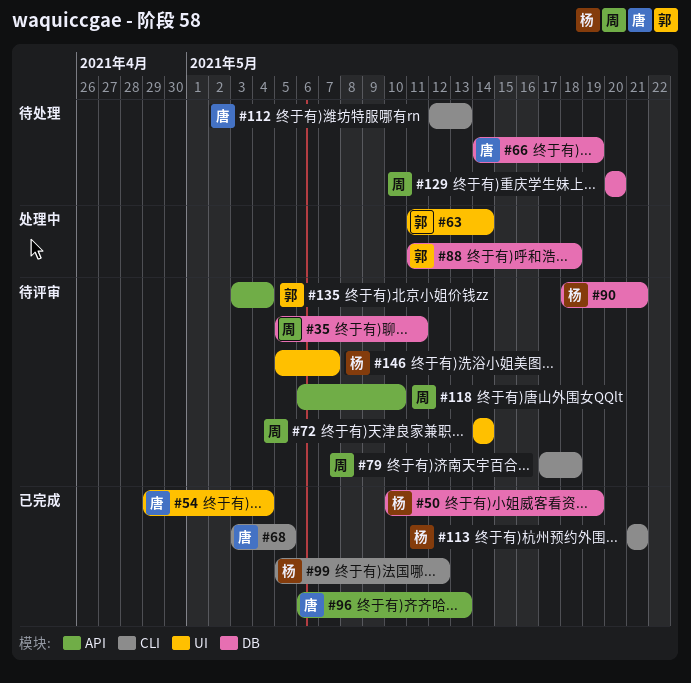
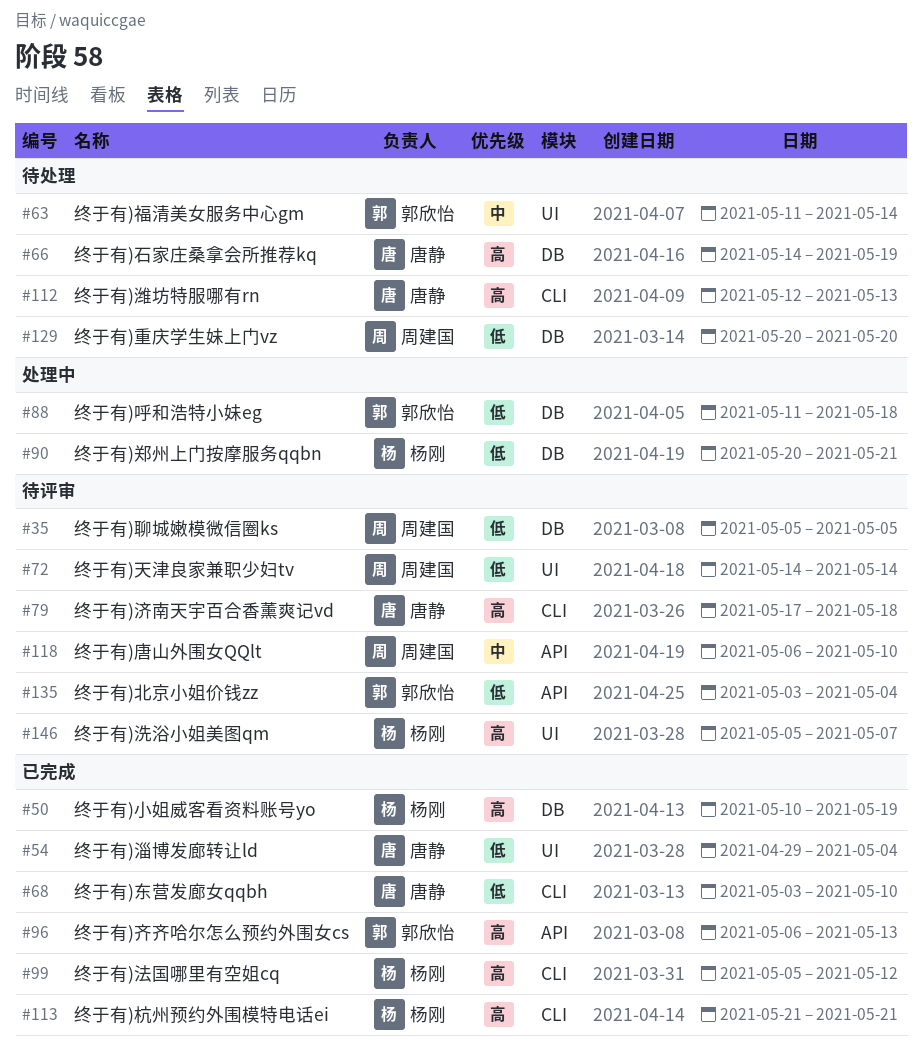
#35, due: May 11 -> May 5
#63, status: 处理中 -> 待处理
#68, due: May 5 -> May 10
#79, owner: 周建国 -> 唐静
#90, status: 待评审 -> 处理中
#90, start: May 18 -> May 20
#96, owner: 唐静 -> 郭欣怡

